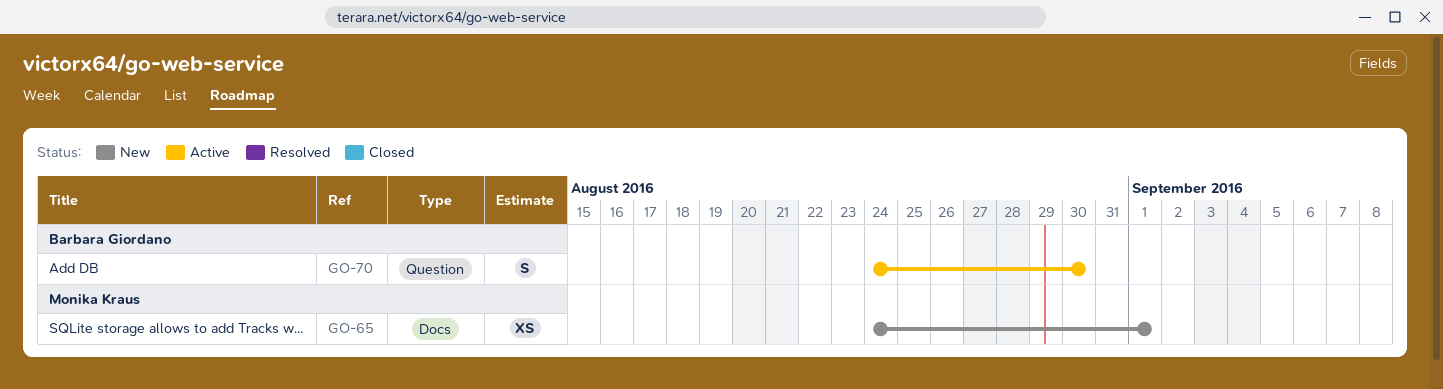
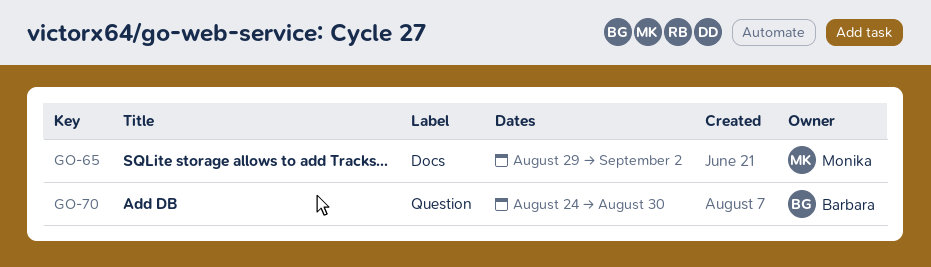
GO-65, start: Aug 24 -> Aug 29
GO-65, due: Sep 1 -> Sep 2

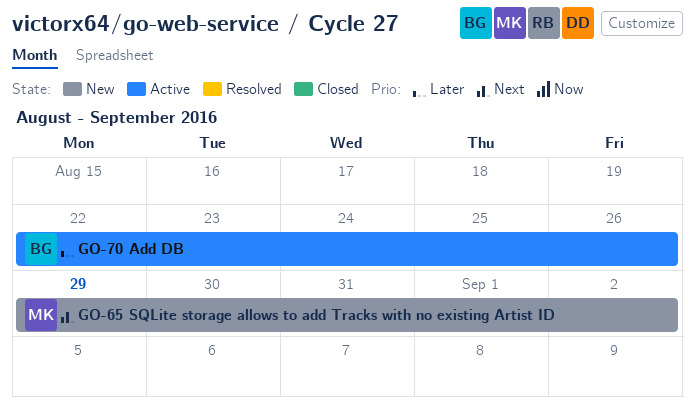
GO-70, start: Aug 24 -> Aug 22
GO-70, due: Aug 30 -> Aug 26

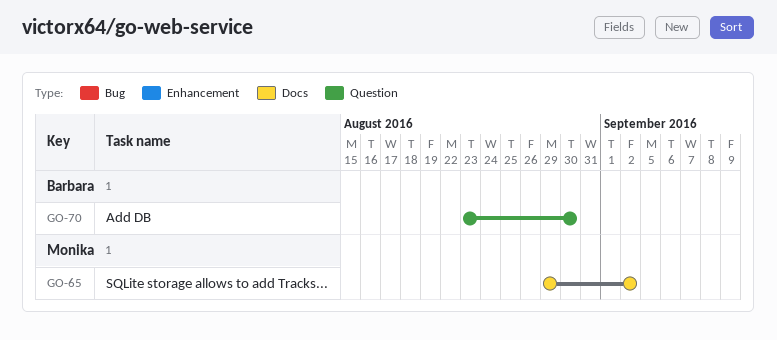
GO-70, start: Aug 22 -> Aug 23
GO-70, due: Aug 26 -> Aug 30

